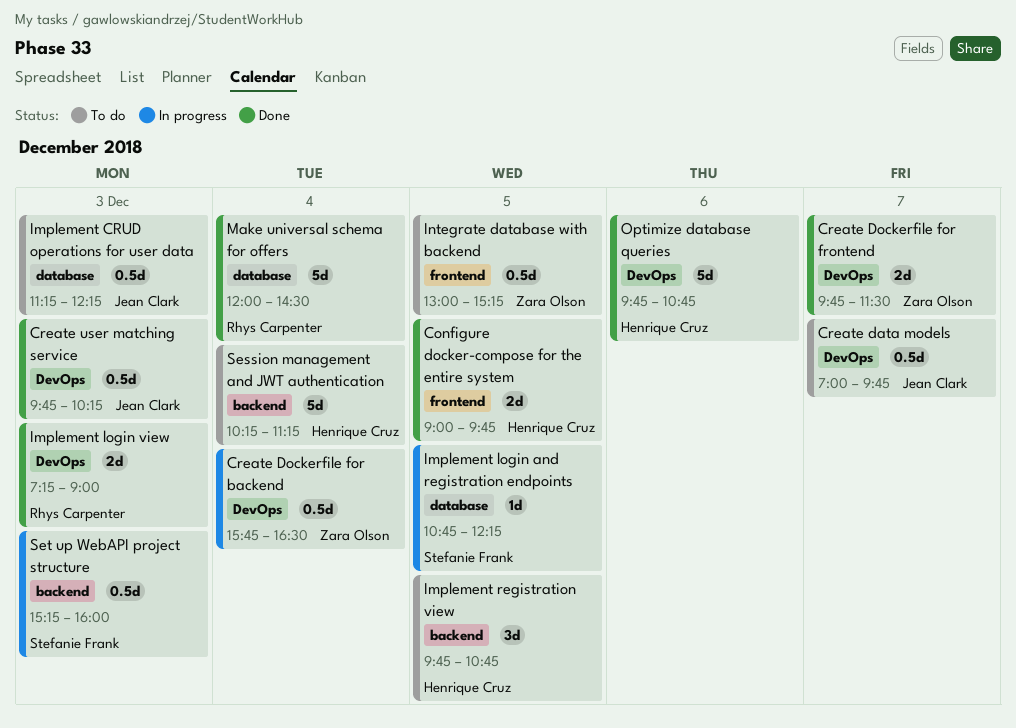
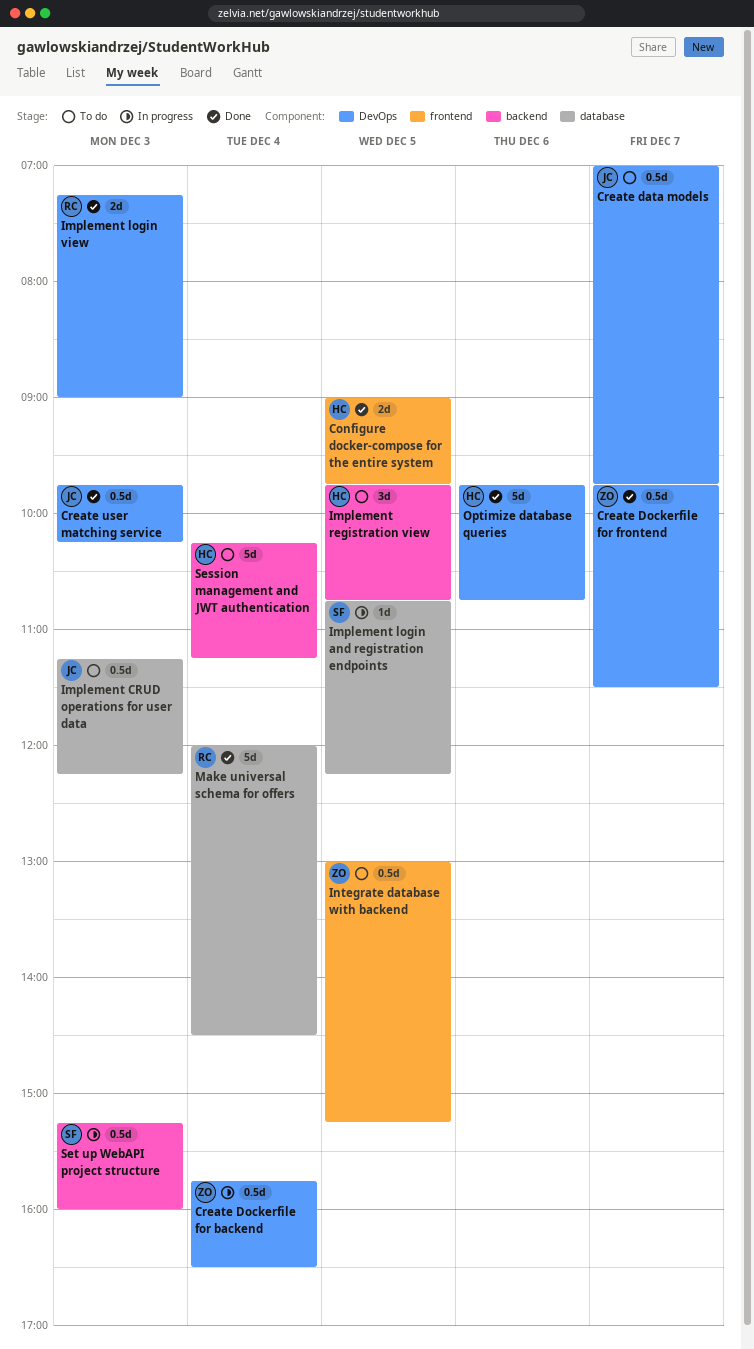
Create Dockerfile for frontend, estimate: 2d -> 0.5d

